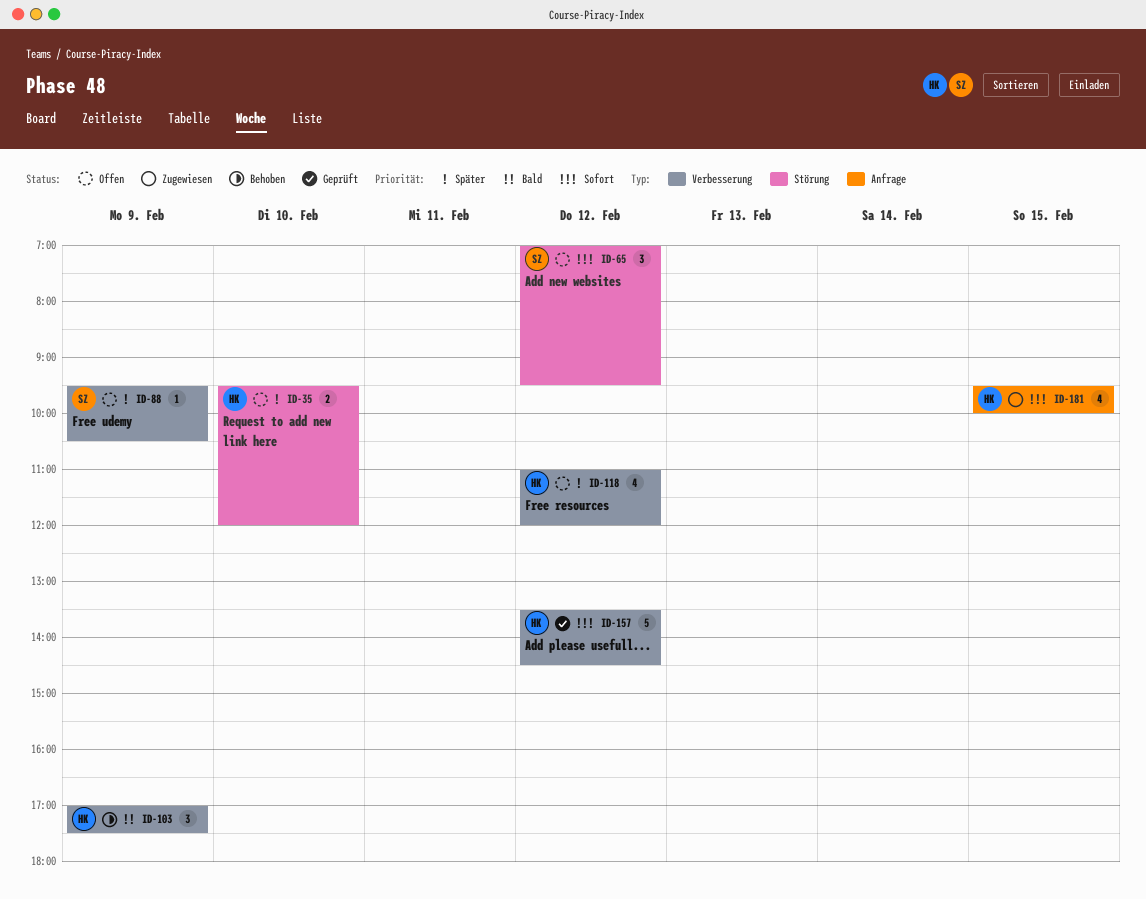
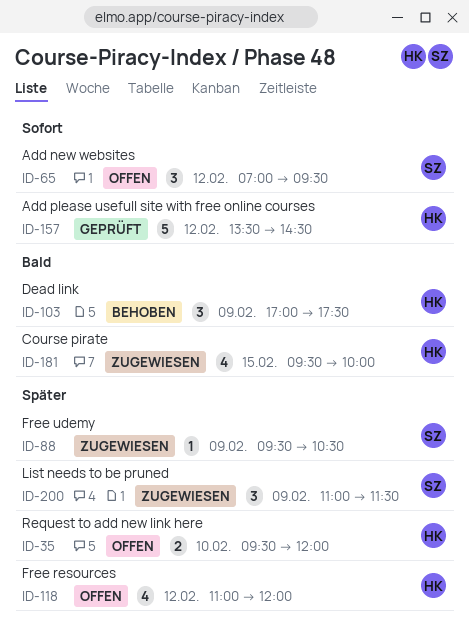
ID-88, status: Offen -> Zugewiesen
ID-181, priority: Sofort -> Bald
ID-200: none -> present

